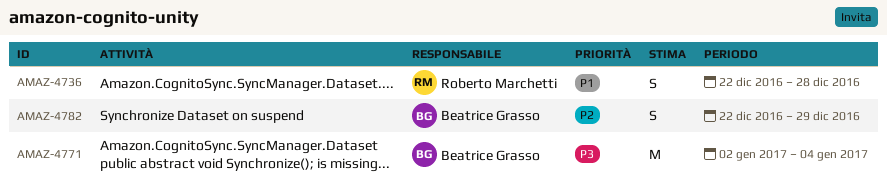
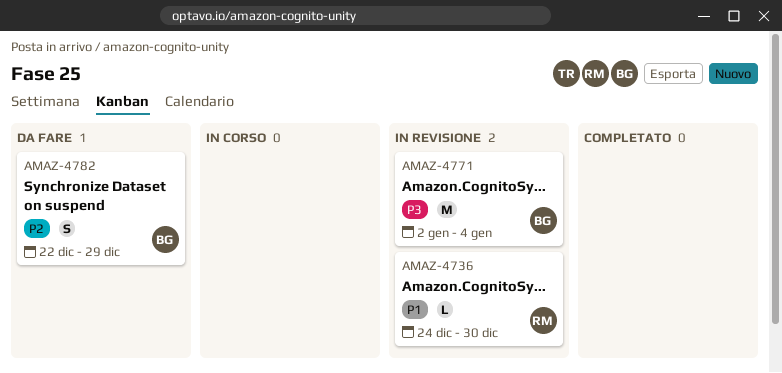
AMAZ-4736, estimate: S -> L
AMAZ-4736, start: Dec 22 -> Dec 24
AMAZ-4736, due: Dec 28 -> Dec 30

